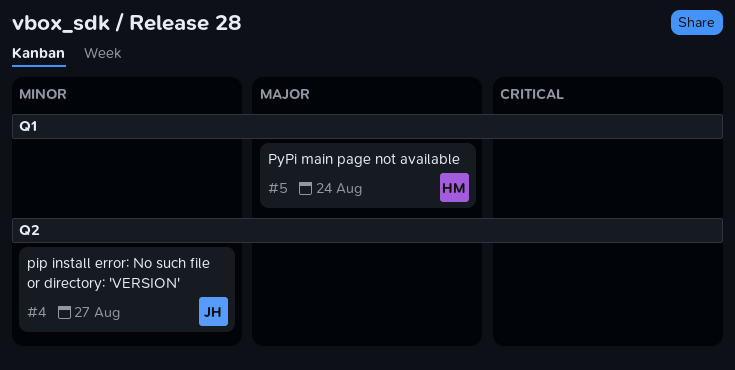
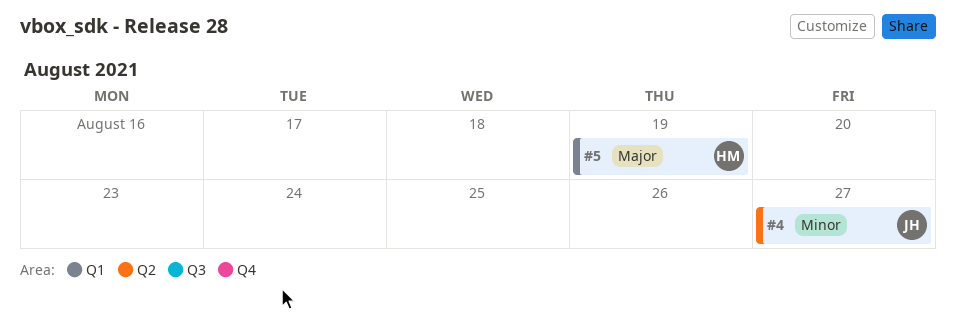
#5, due: Aug 24 -> Aug 19

